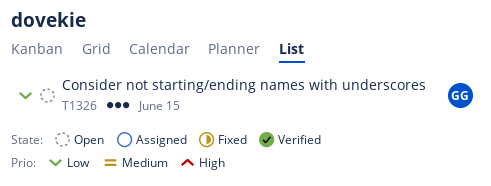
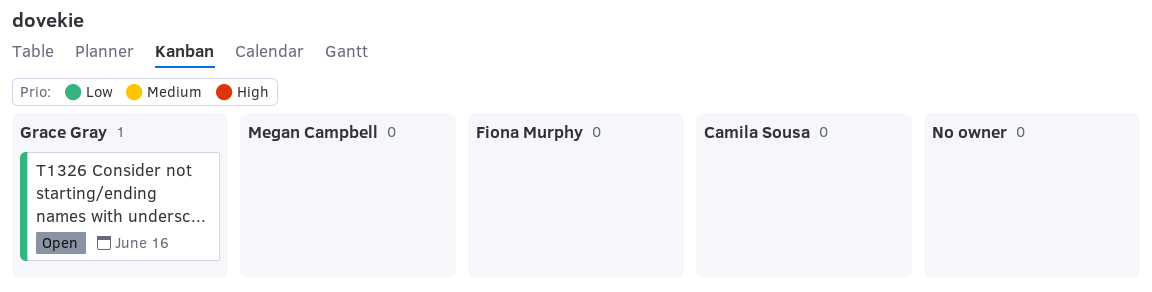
T1326, due: Jun 15 -> Jun 16

